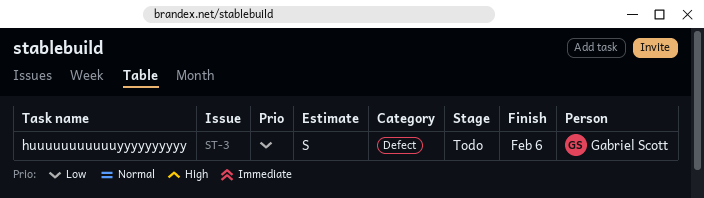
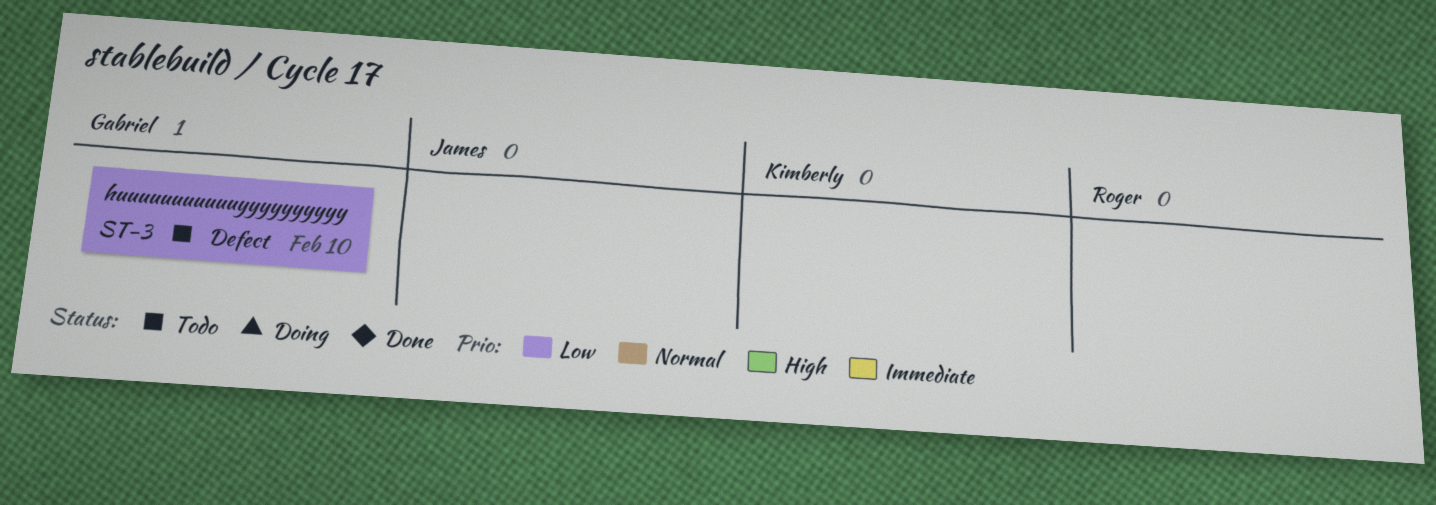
ST-3, due: Feb 6 -> Feb 10

